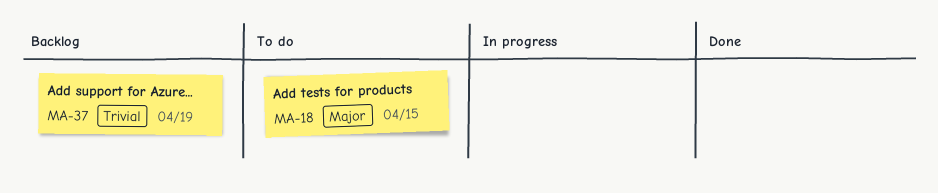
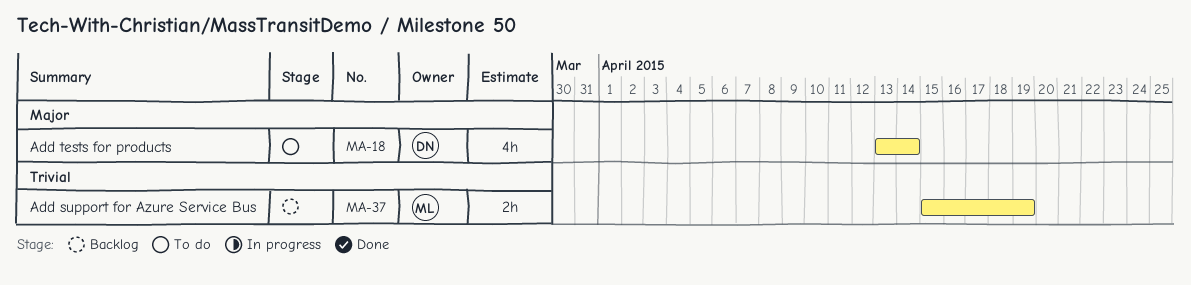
MA-18, due: Apr 15 -> Apr 14

